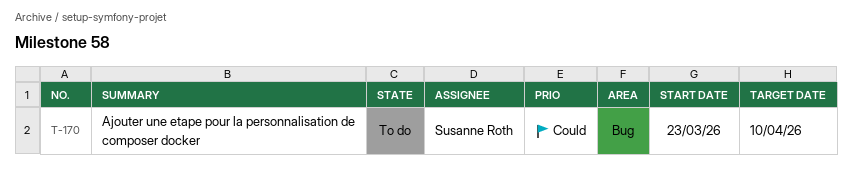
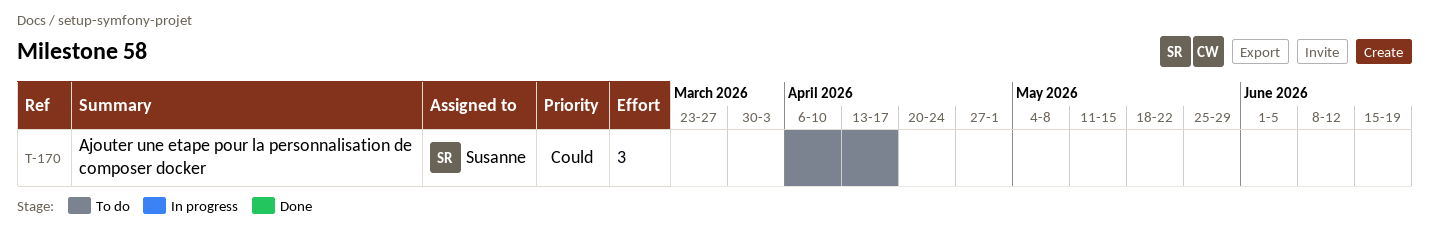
T-170, start: Mar 23 -> Apr 6
T-170, due: Apr 10 -> Apr 17

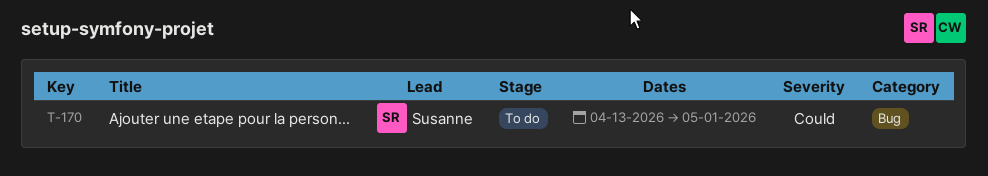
T-170, start: Apr 6 -> Apr 13
T-170, due: Apr 17 -> May 1

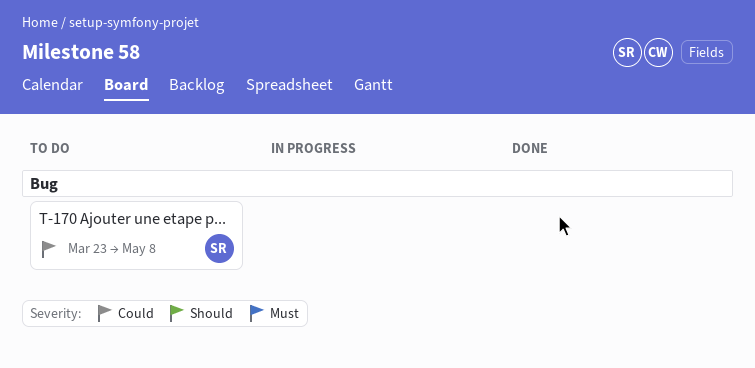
T-170, start: Apr 13 -> Mar 23
T-170, due: May 1 -> May 8

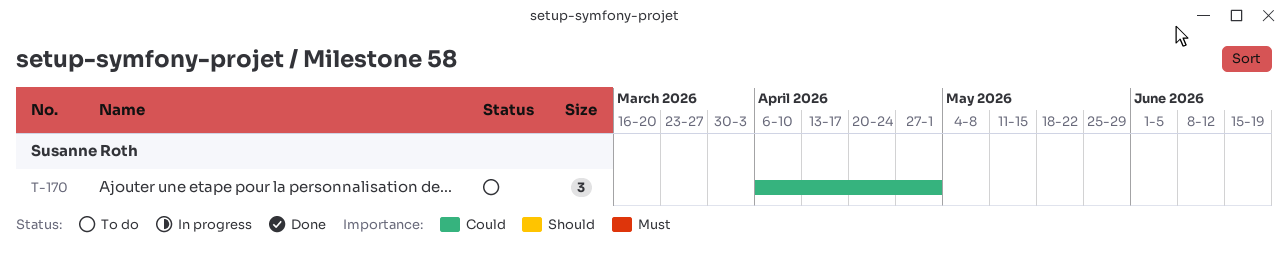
T-170, start: Mar 23 -> Apr 6
T-170, due: May 8 -> May 1

